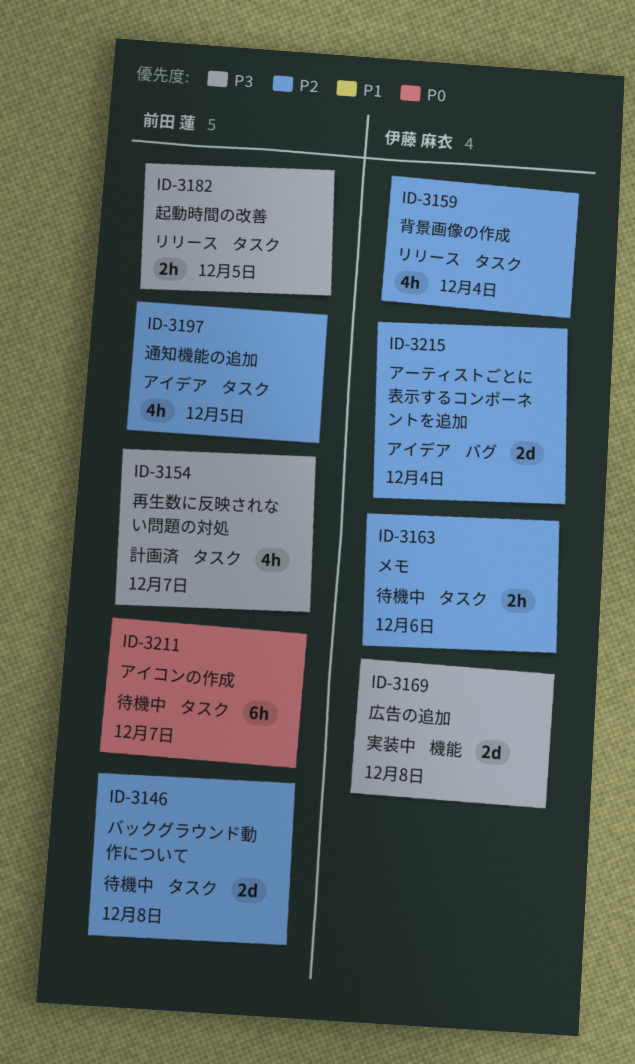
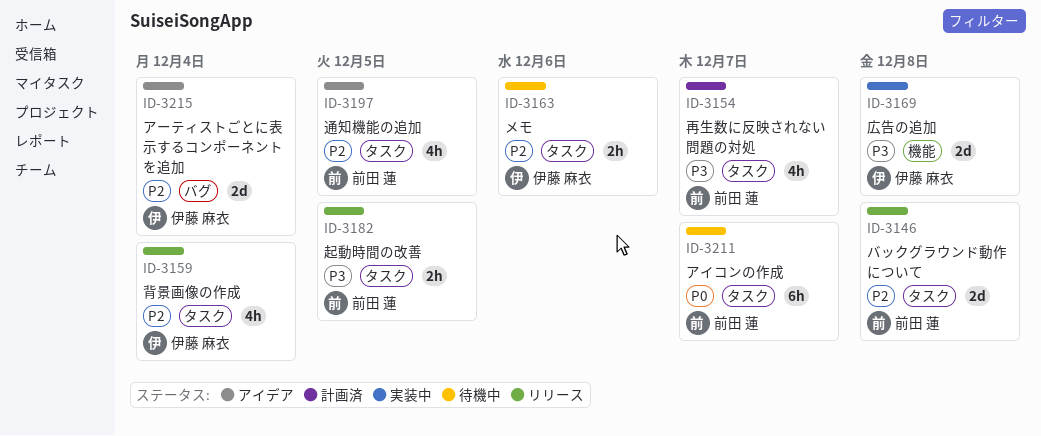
ID-3146, status: 待機中 -> リリース

